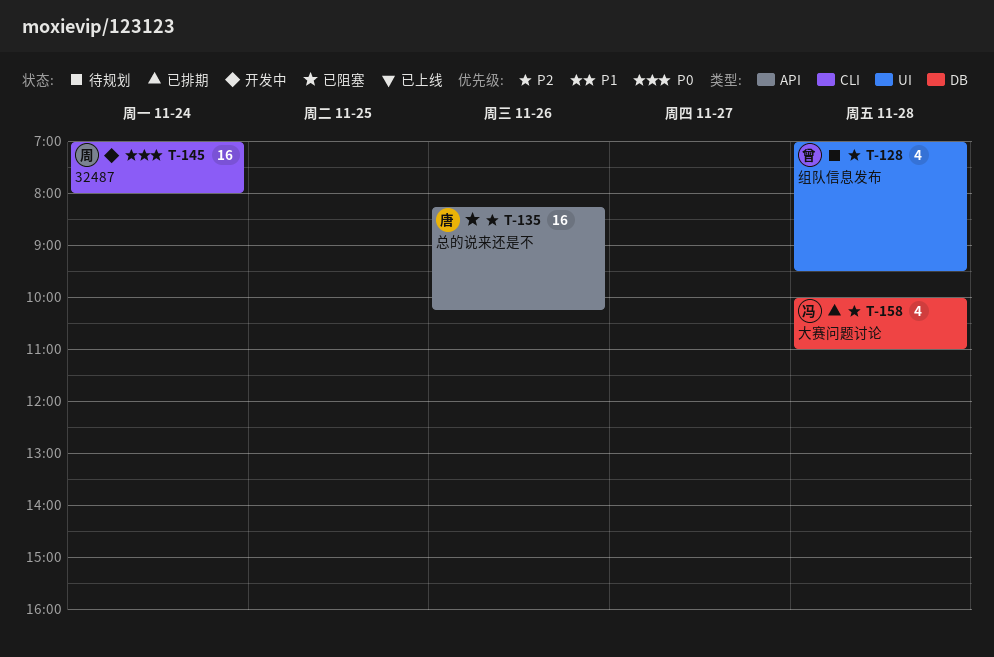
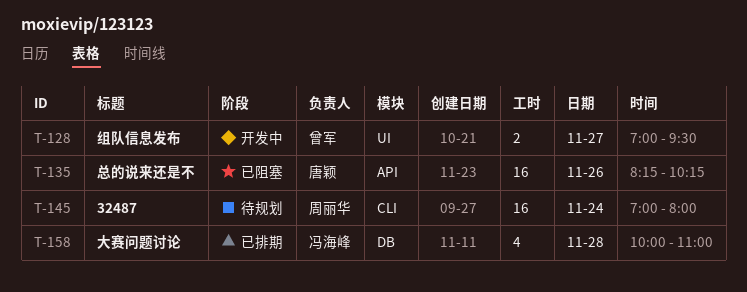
T-128, status: 待规划 -> 开发中
T-128, estimate: 4 -> 2
T-128, day: Nov 28 -> Nov 27
T-145, status: 开发中 -> 待规划

